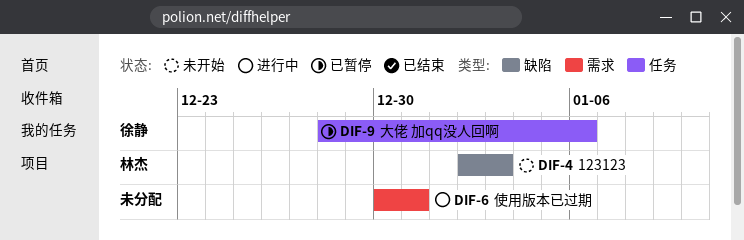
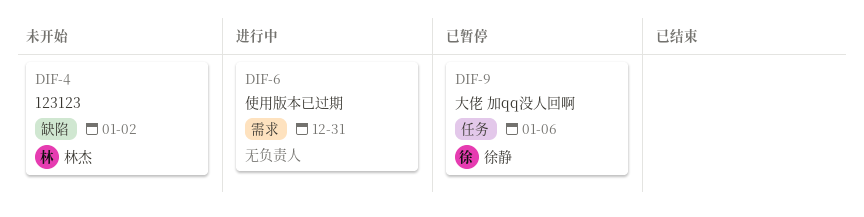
DIF-4, due: Jan 3 -> Jan 2

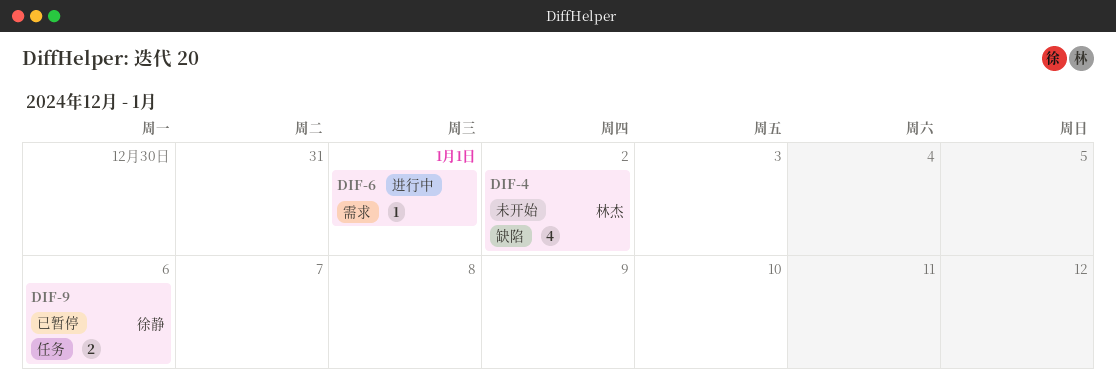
DIF-6, due: Dec 31 -> Jan 1

